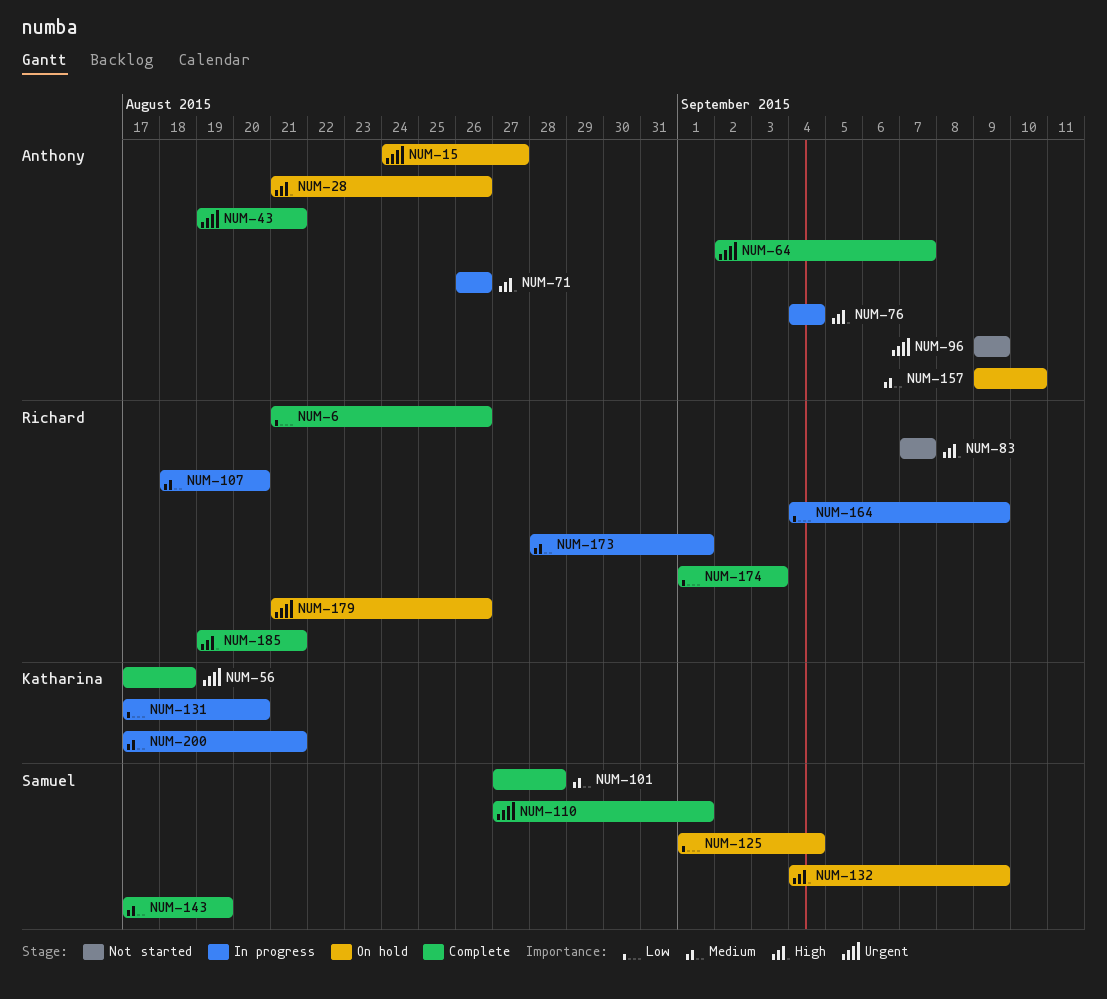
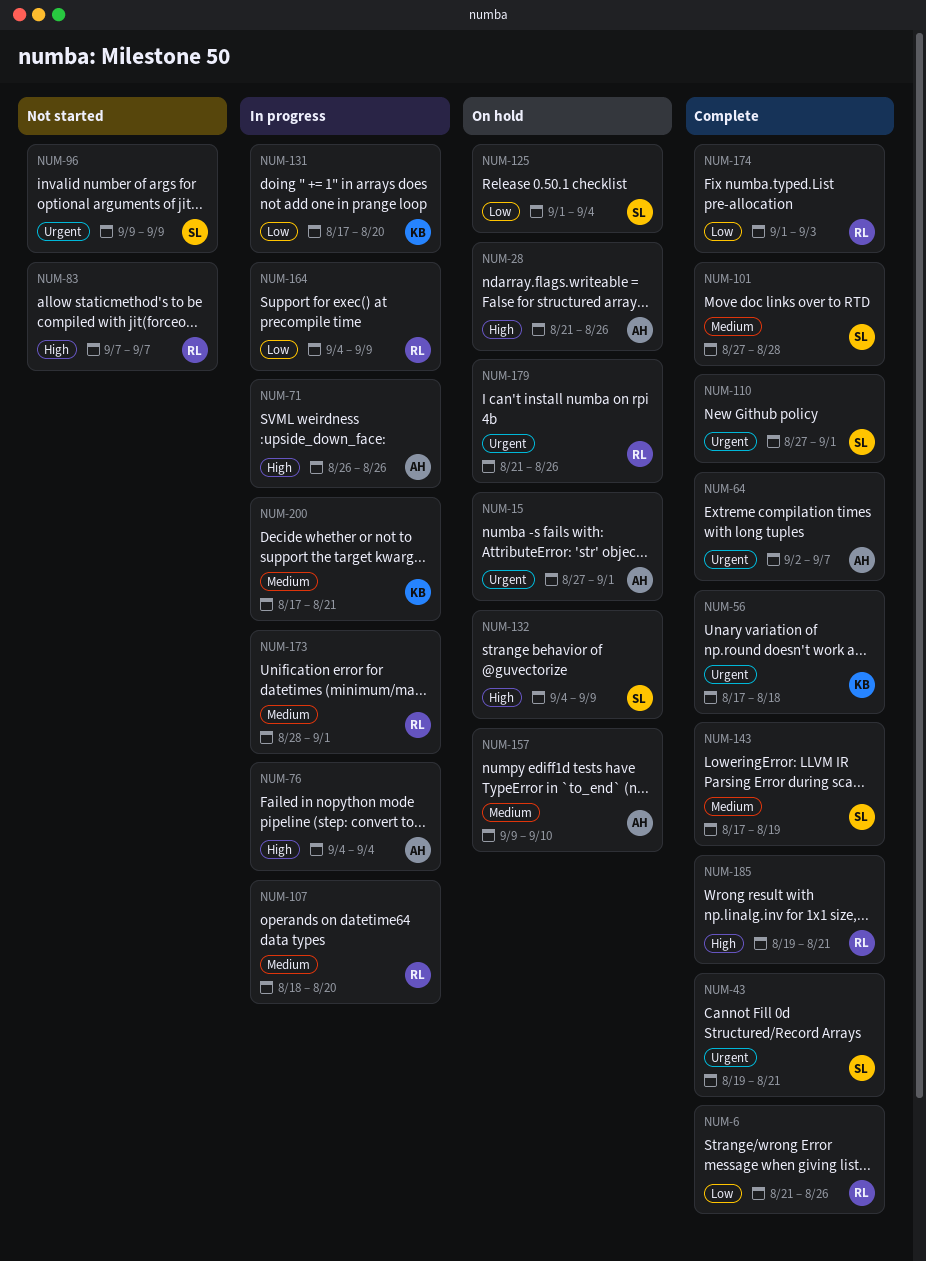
NUM-15, start: Aug 24 -> Aug 27
NUM-15, due: Aug 27 -> Sep 1
NUM-43, owner: Anthony -> Samuel
NUM-96, owner: Anthony -> Samuel

